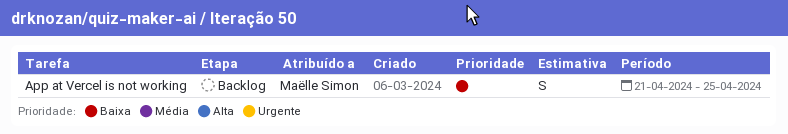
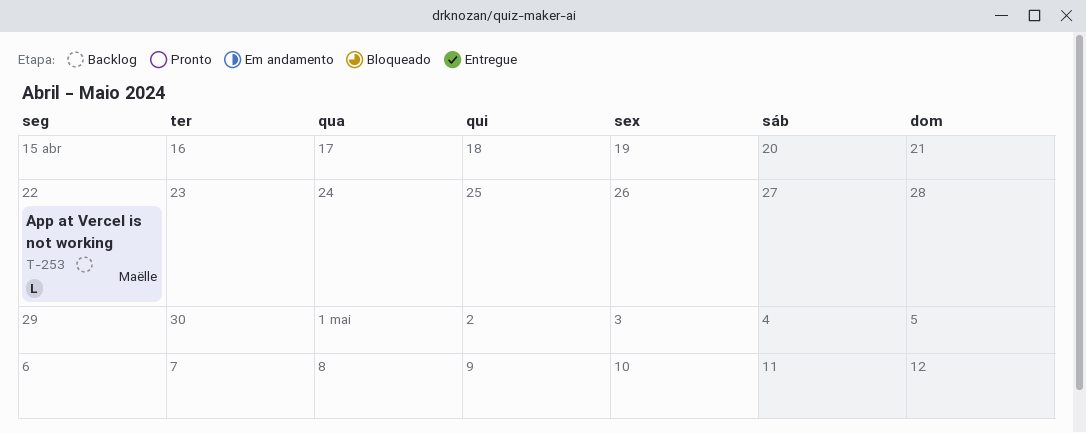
App at Vercel is not working, estimate: S -> L
App at Vercel is not working, due: Apr 25 -> Apr 22

